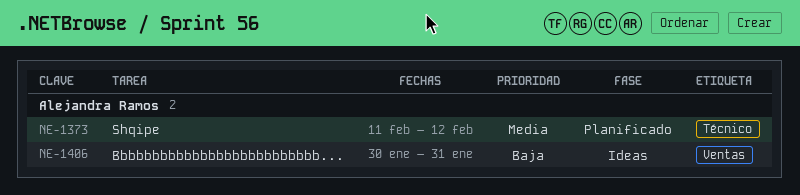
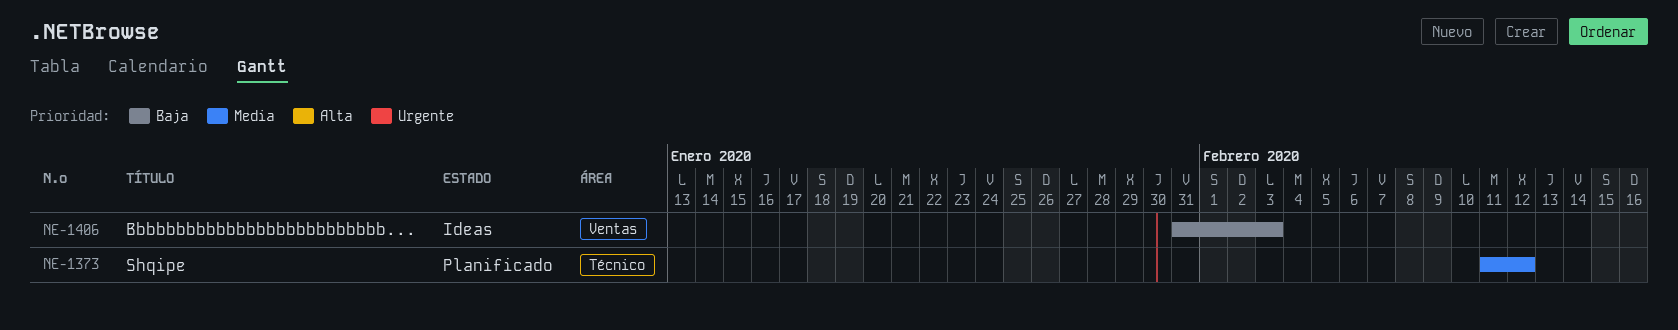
NE-1406, start: Jan 30 -> Jan 31
NE-1406, due: Jan 31 -> Feb 3

